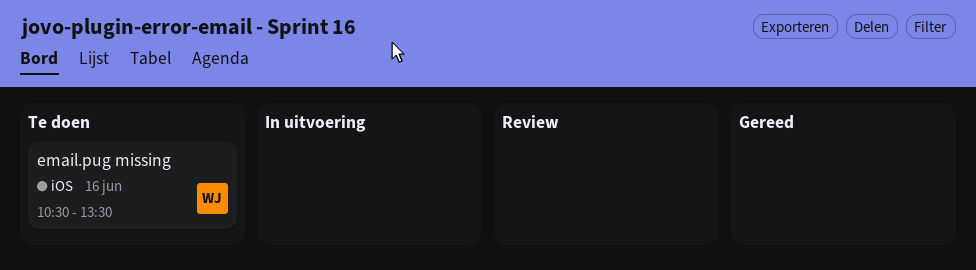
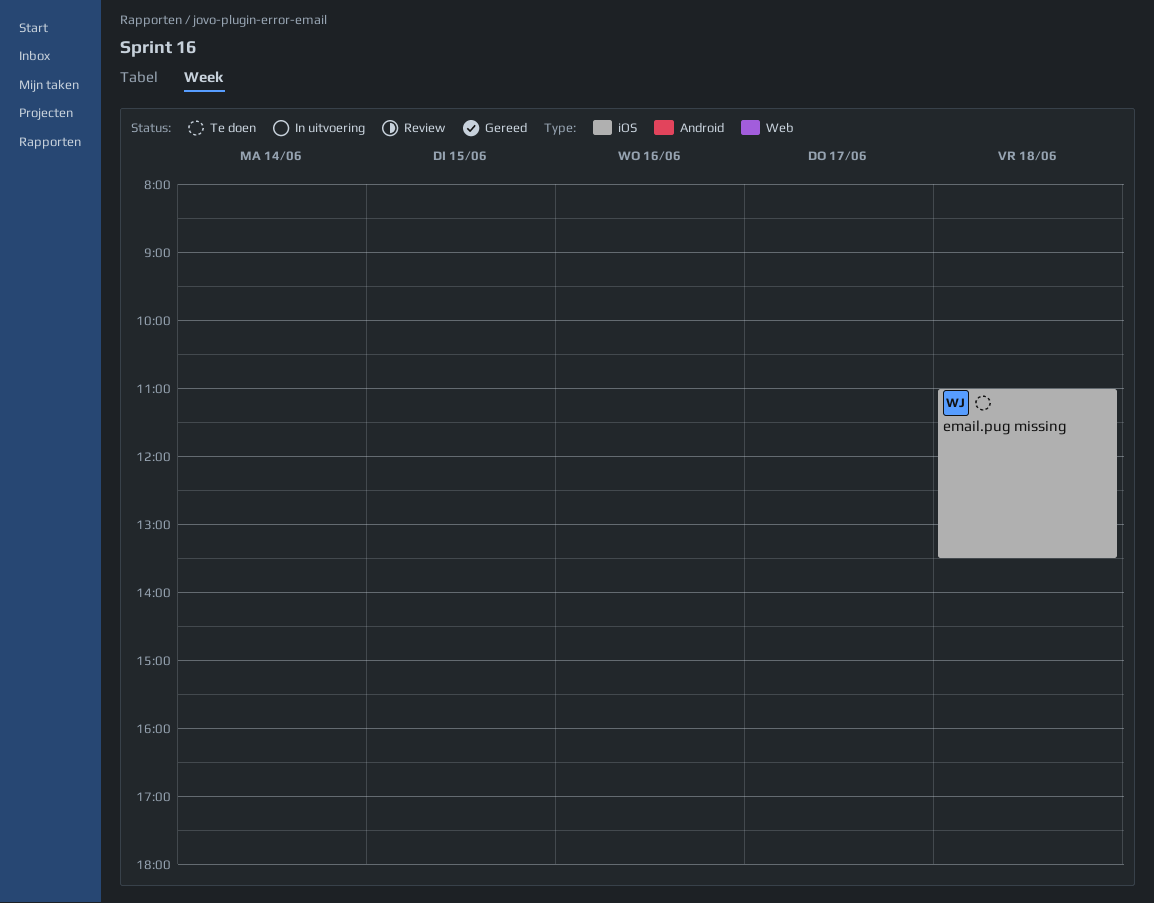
email.pug missing, day: Jun 16 -> Jun 18
email.pug missing, begins: 10:30 -> 11:00

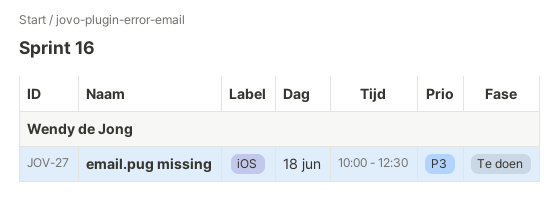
email.pug missing, begins: 11:00 -> 10:00
email.pug missing, ends: 13:30 -> 12:30

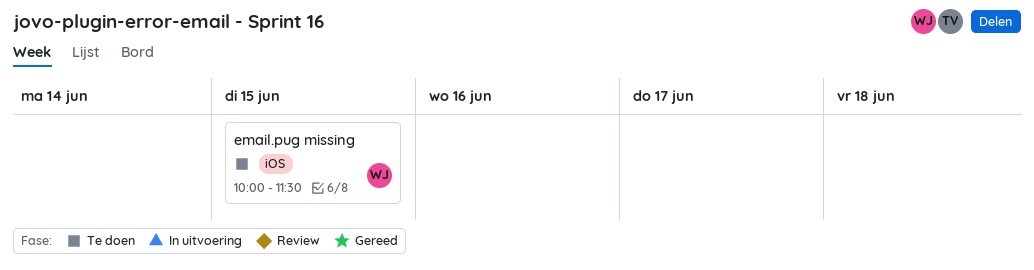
email.pug missing, day: Jun 18 -> Jun 15
email.pug missing, ends: 12:30 -> 11:30

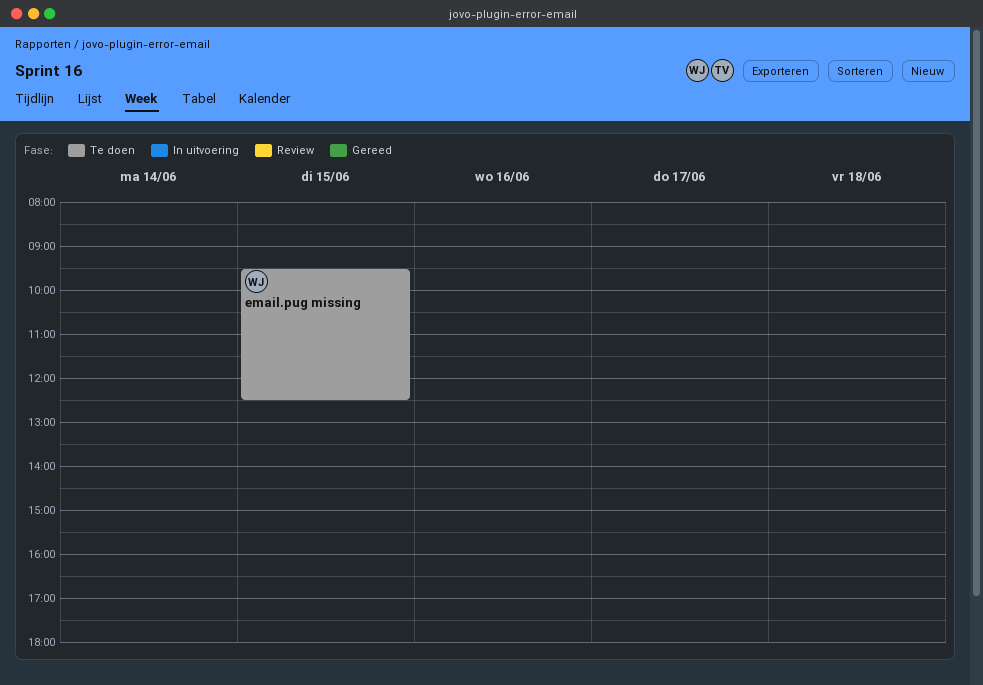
email.pug missing, begins: 10:00 -> 09:30
email.pug missing, ends: 11:30 -> 12:30

